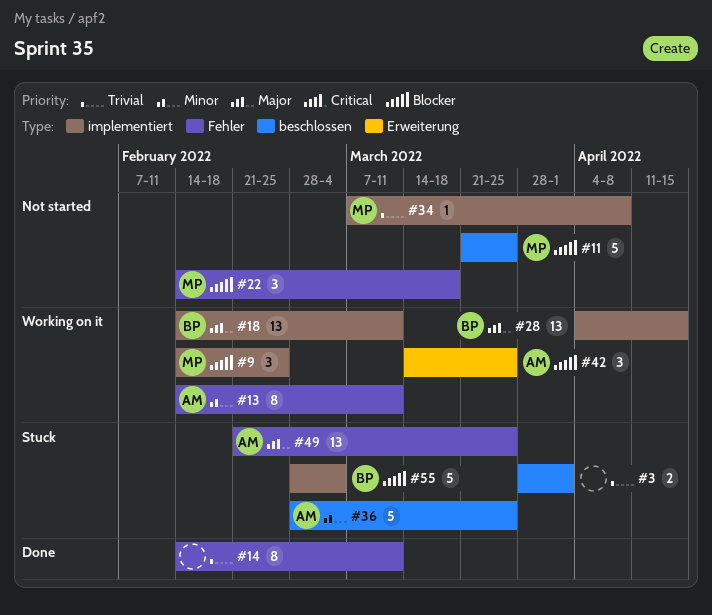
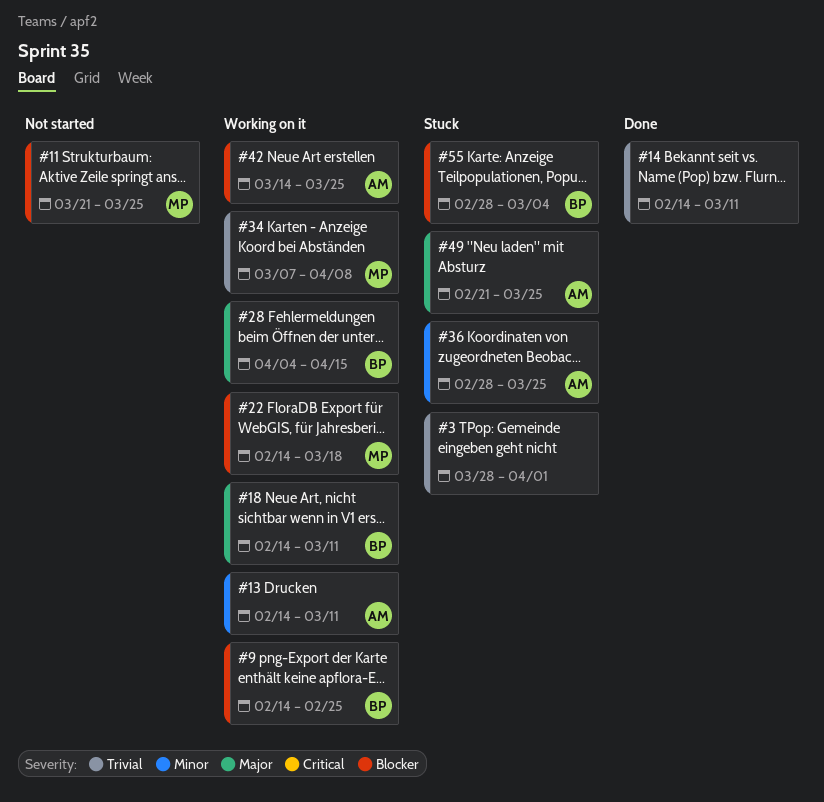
#9, owner: MP -> BP
#22, status: Not started -> Working on it
#34, status: Not started -> Working on it

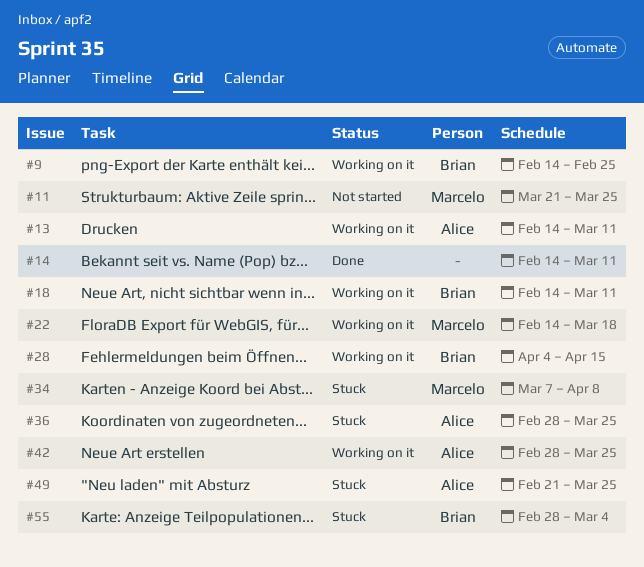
#3: present -> none
#34, status: Working on it -> Stuck
#42, start: Mar 14 -> Feb 28

